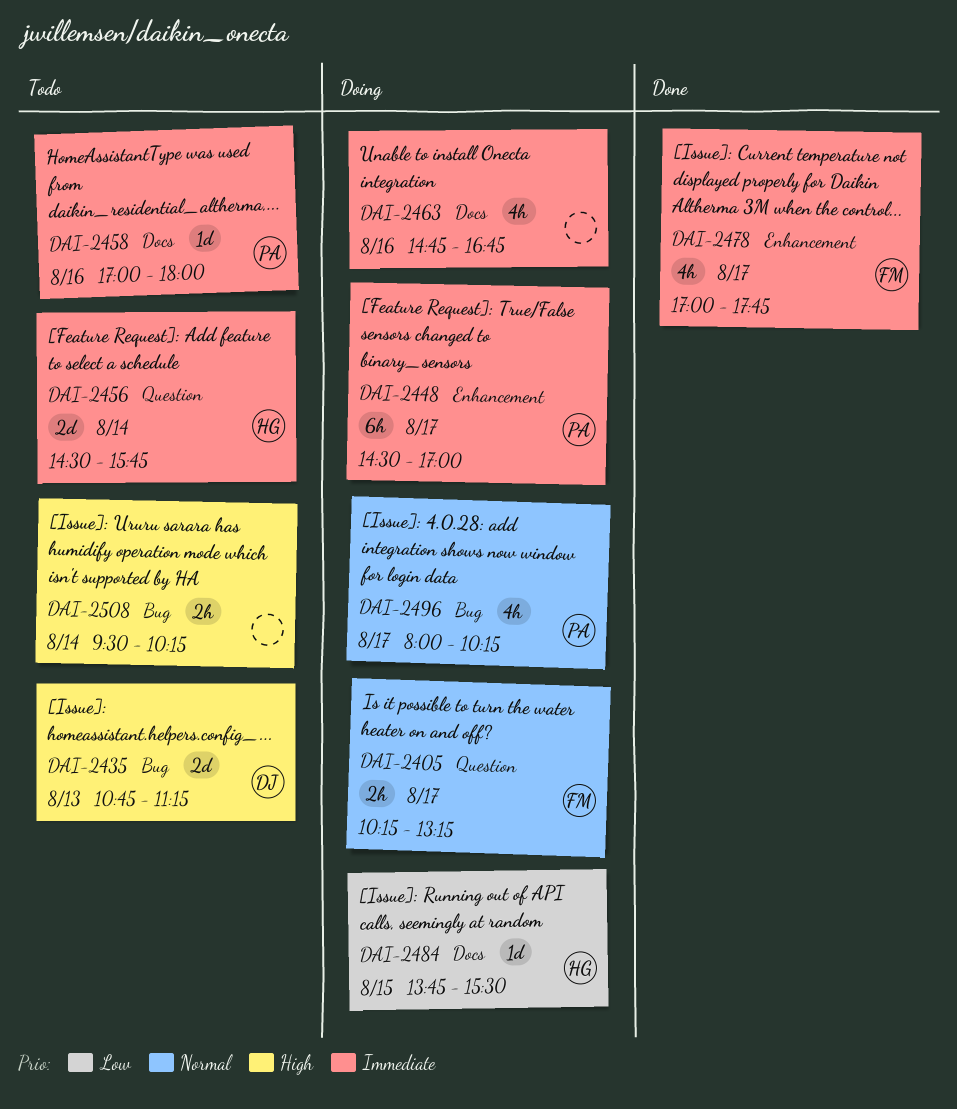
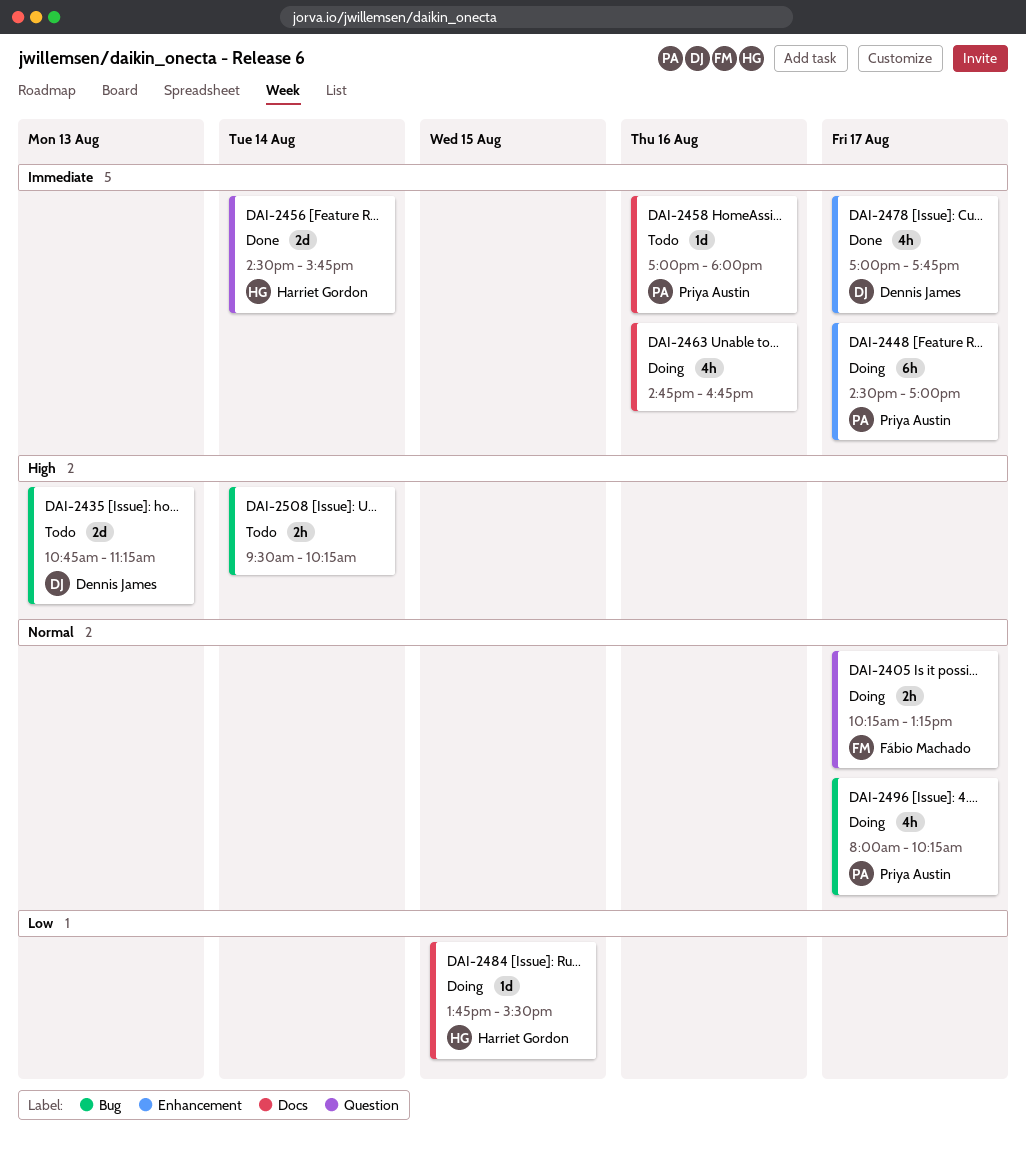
DAI-2456, status: Todo -> Done
DAI-2478, owner: Fábio Machado -> Dennis James

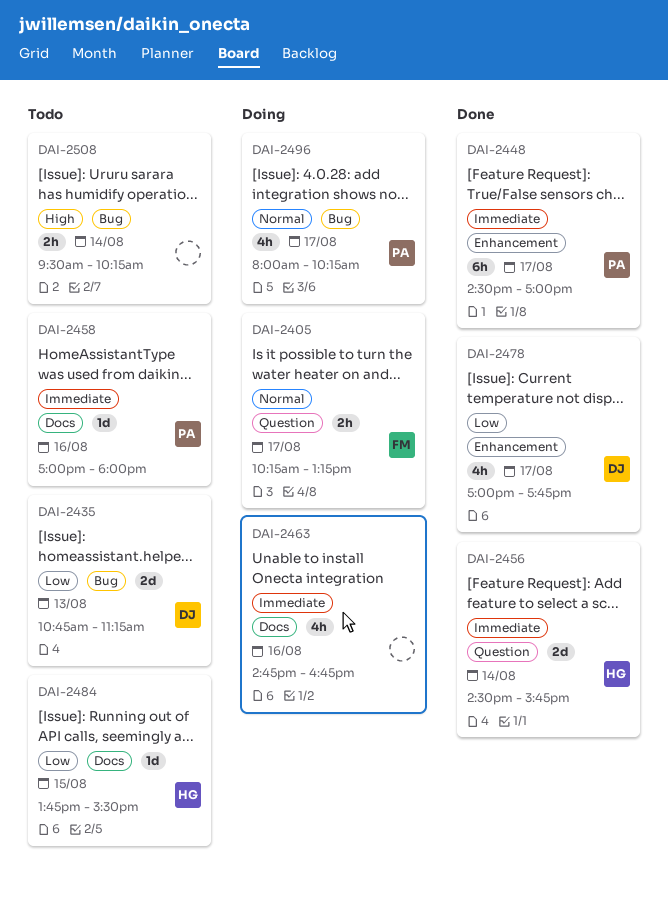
DAI-2435, priority: High -> Low
DAI-2448, status: Doing -> Done
DAI-2478, priority: Immediate -> Low
DAI-2484, status: Doing -> Todo

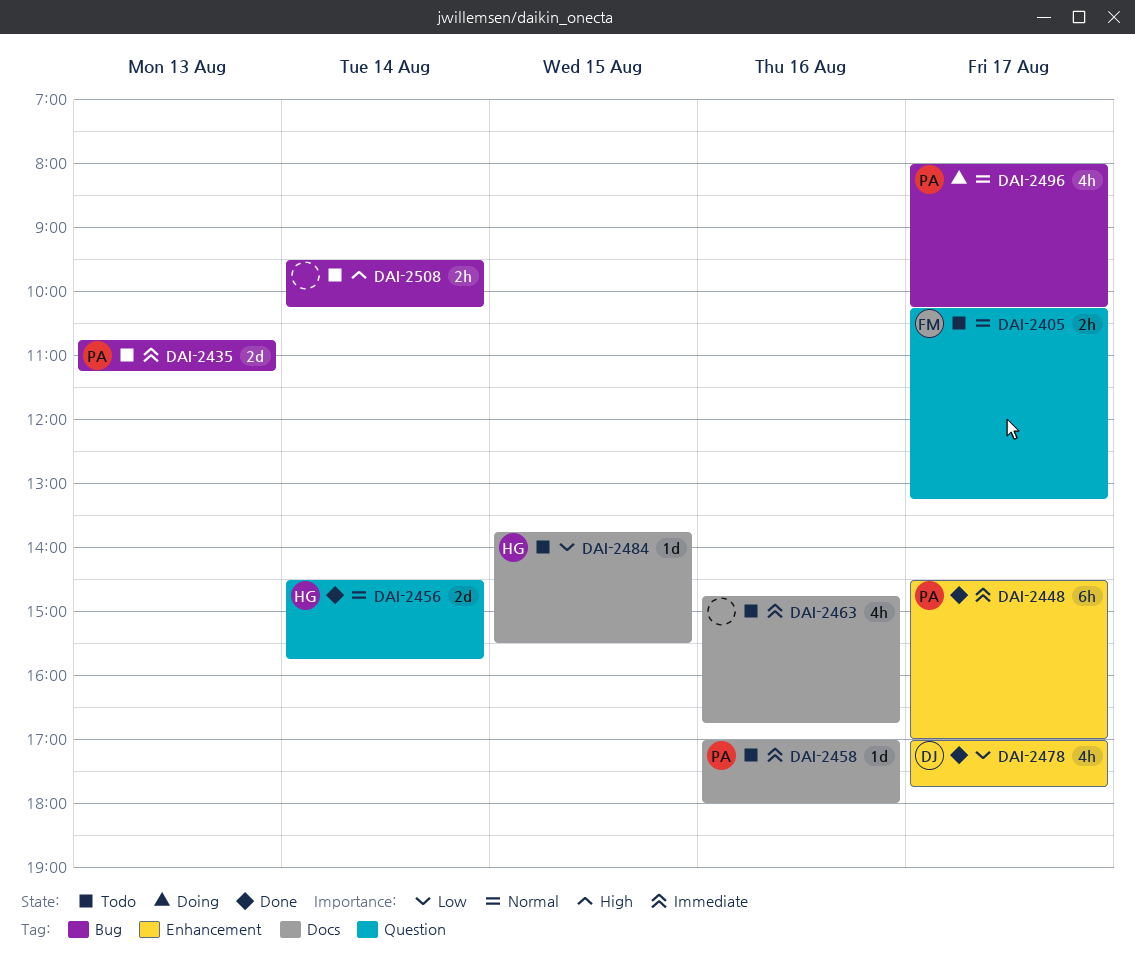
DAI-2405, status: Doing -> Todo
DAI-2435, owner: DJ -> PA
DAI-2435, priority: Low -> Immediate
DAI-2456, priority: Immediate -> Normal
DAI-2463, status: Doing -> Todo

